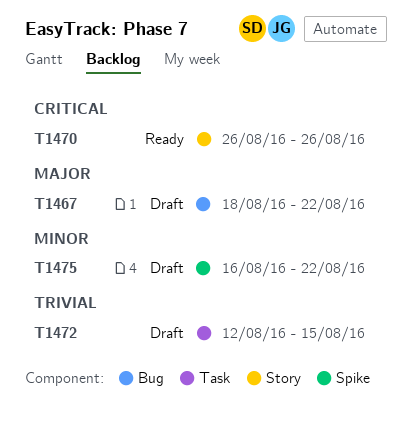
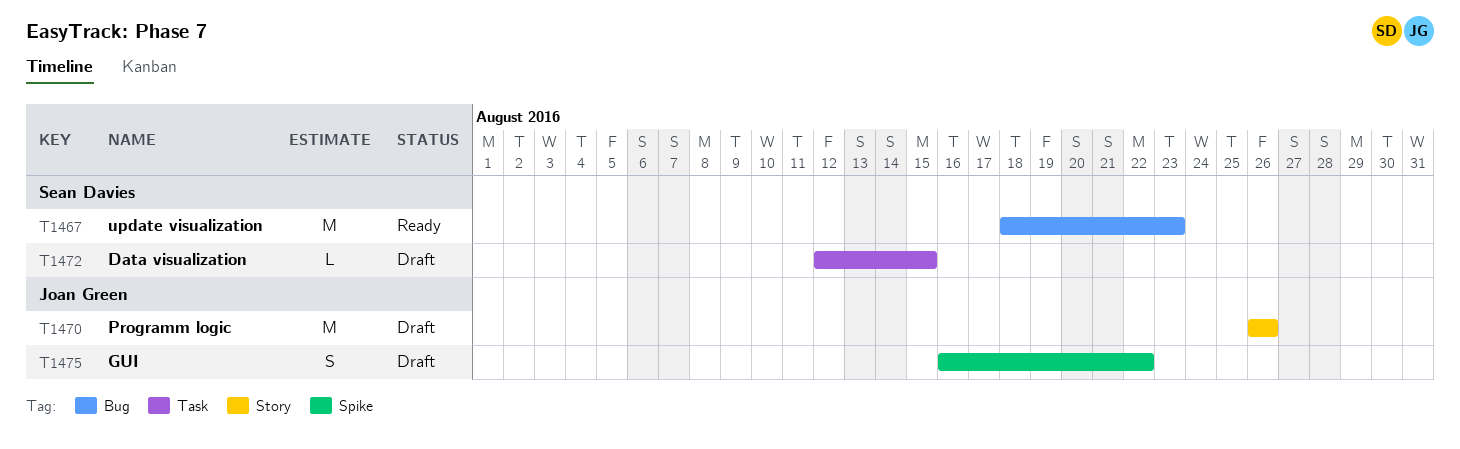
T1467, status: Draft -> Ready
T1467, due: Aug 22 -> Aug 23
T1470, status: Ready -> Draft

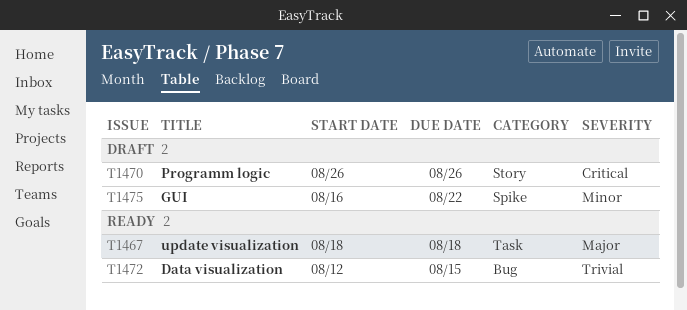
T1467, label: Bug -> Task
T1467, due: Aug 23 -> Aug 18
T1472, status: Draft -> Ready
T1472, label: Task -> Bug

